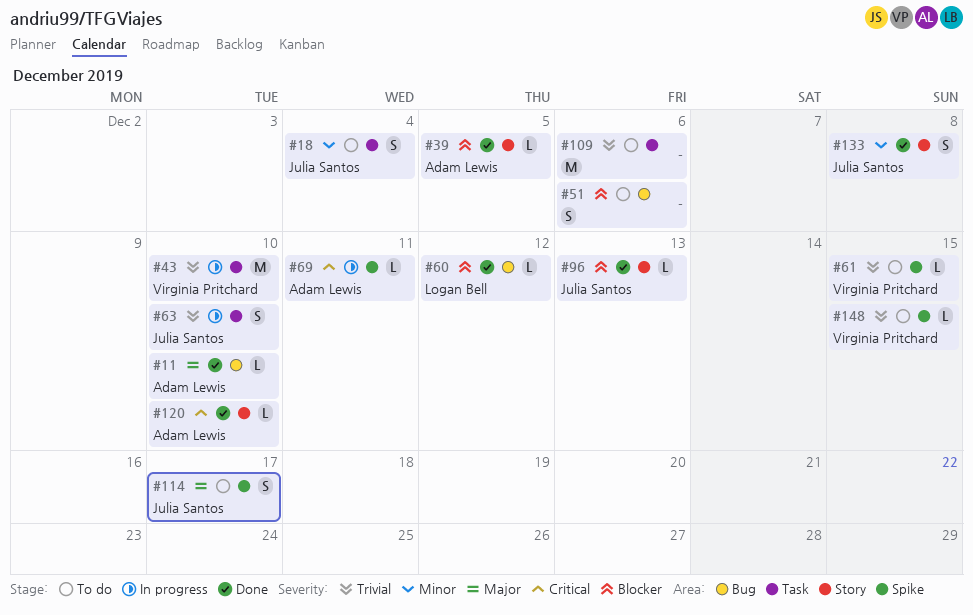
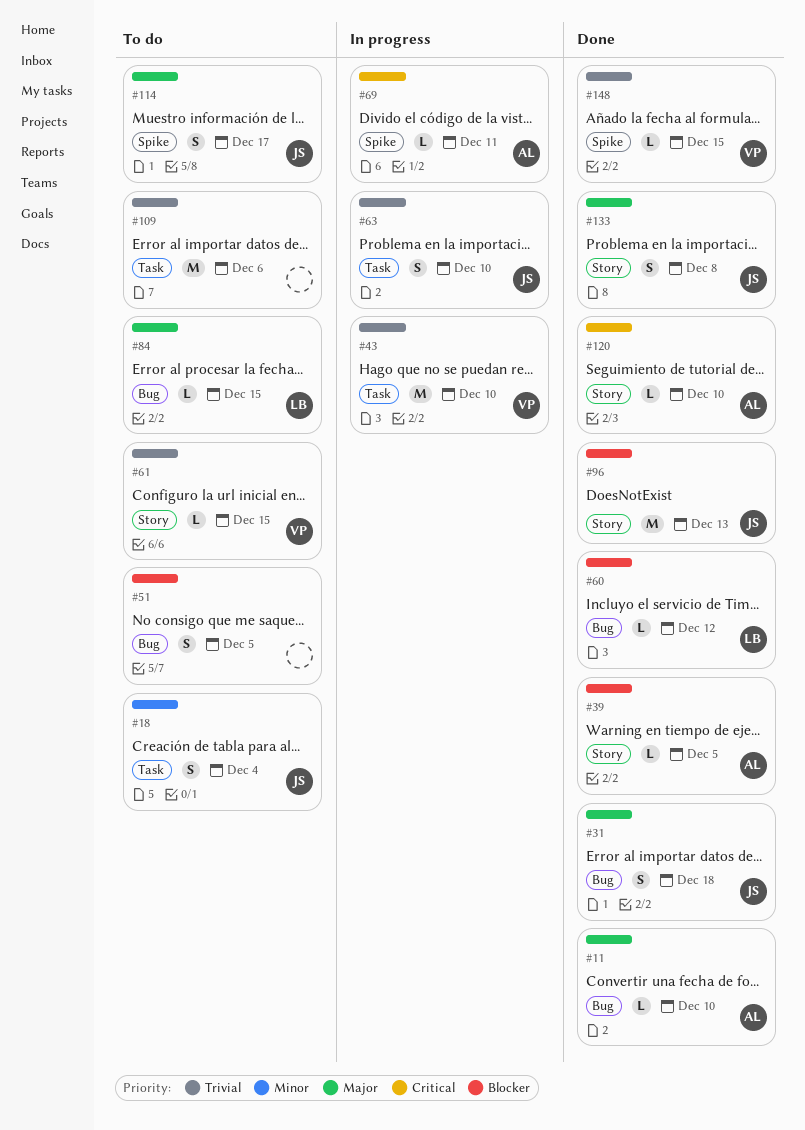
#31: none -> present
#51, due: Dec 6 -> Dec 5
#61, label: Spike -> Story
#84: none -> present
#96, estimate: L -> M
#133, priority: Minor -> Major
#148, status: To do -> Done

